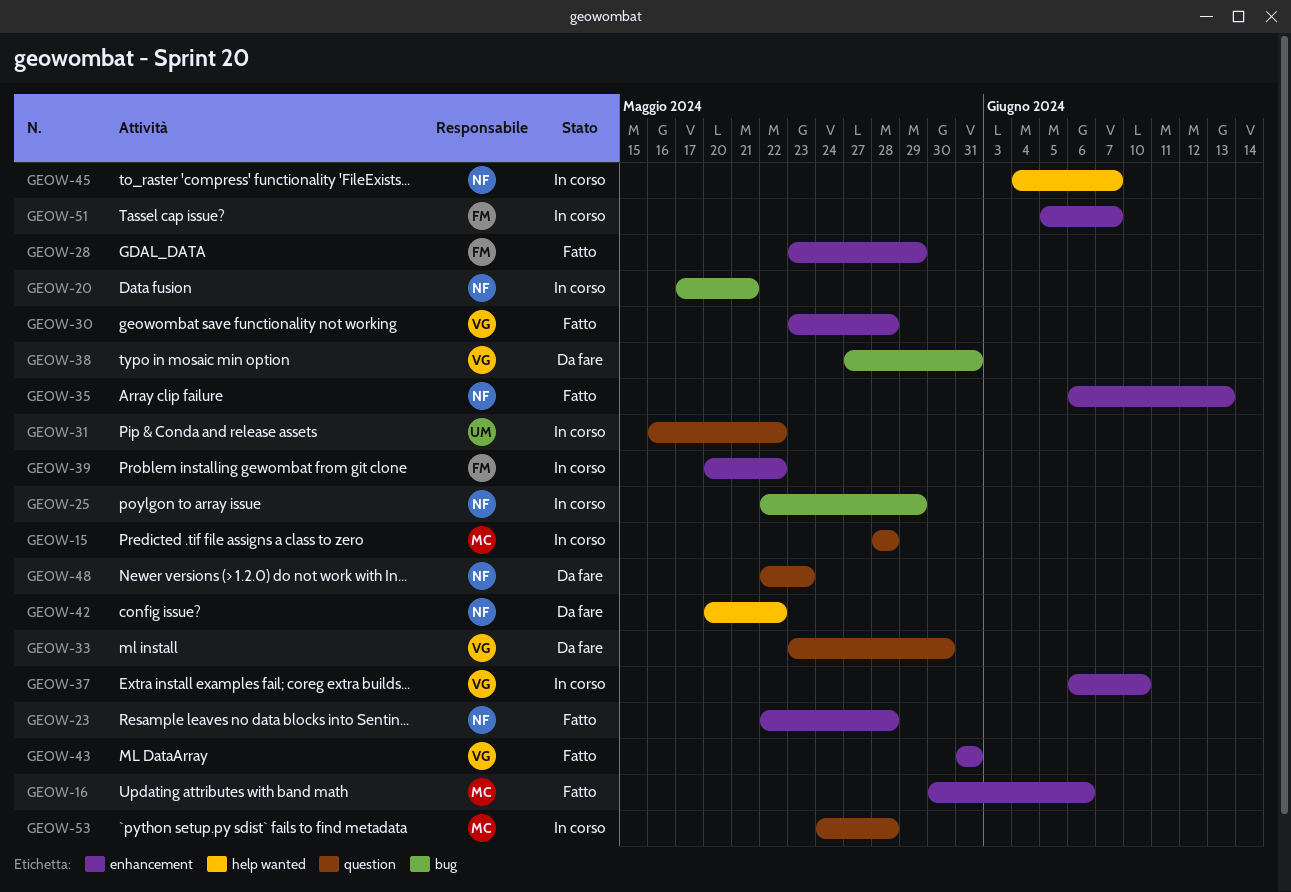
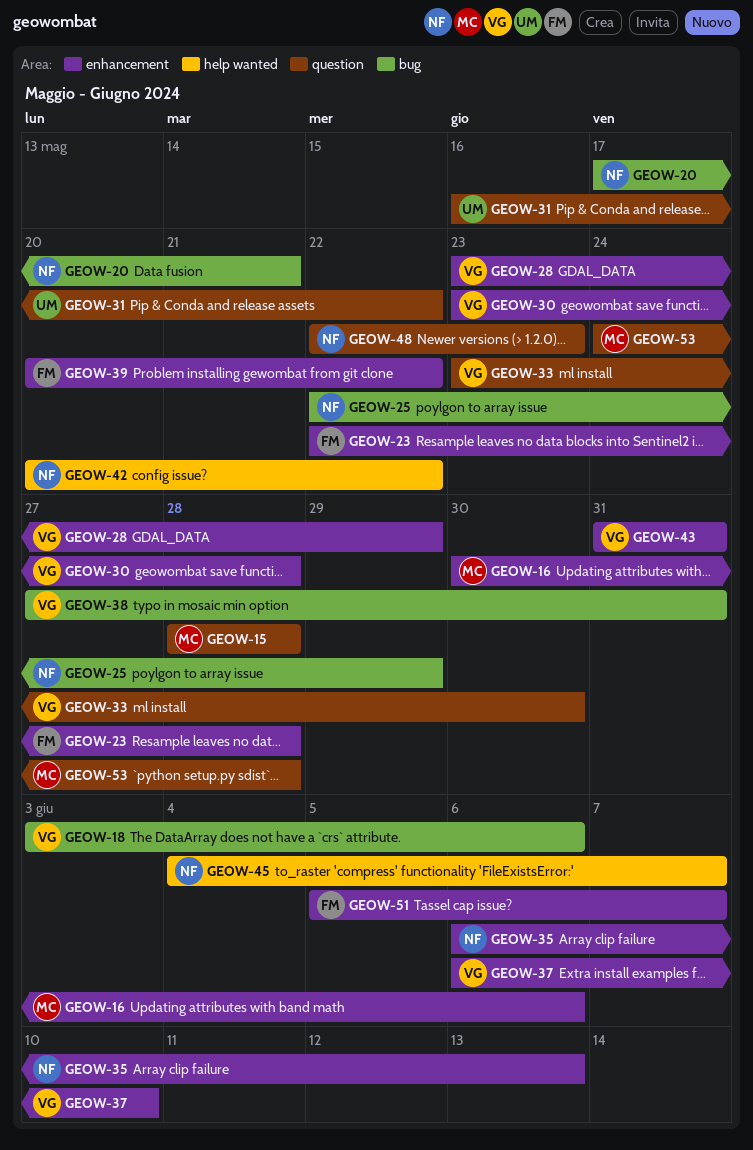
GEOW-18: none -> present
GEOW-23, owner: NF -> FM
GEOW-28, owner: FM -> VG

